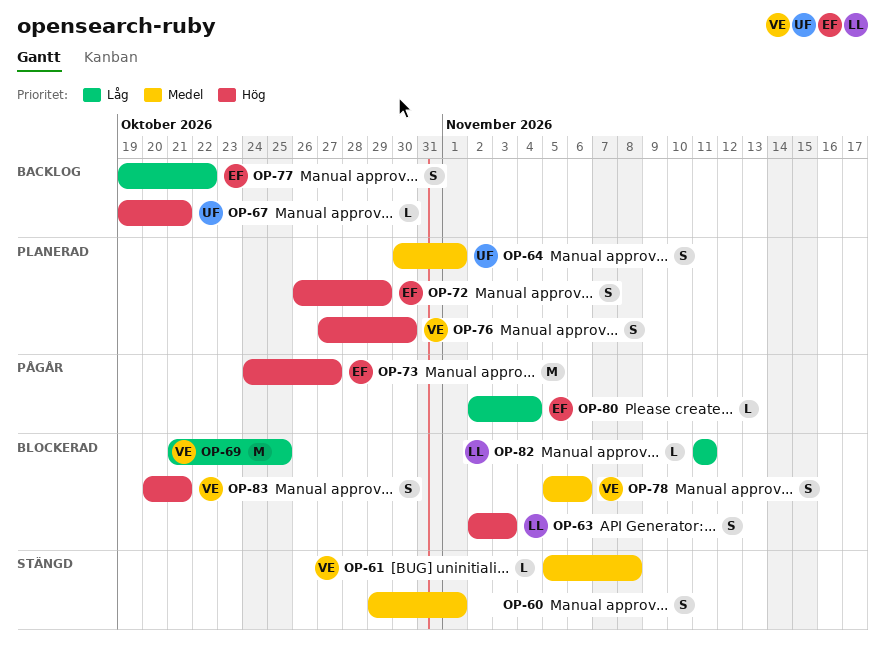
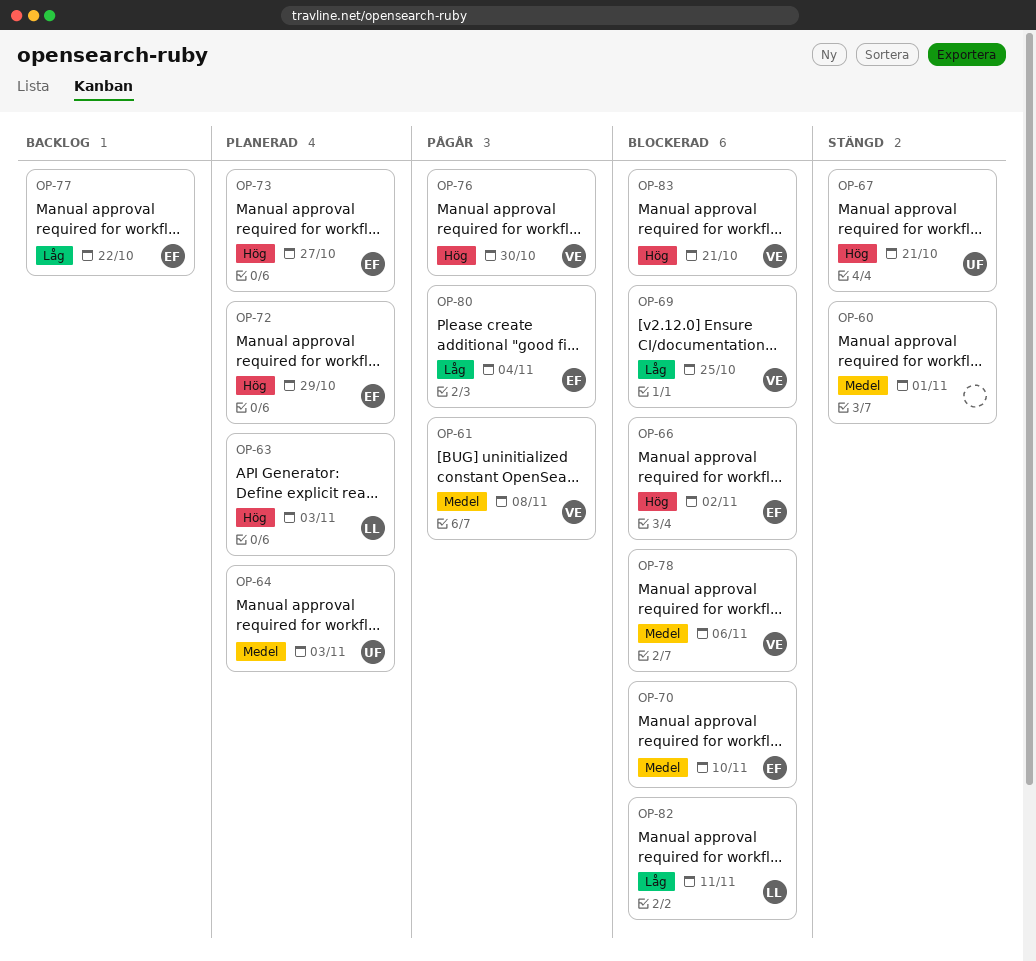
OP-61, status: Stängd -> Pågår
OP-63, status: Blockerad -> Planerad
OP-64, due: Nov 1 -> Nov 3
OP-66: none -> present
OP-67, status: Backlog -> Stängd
OP-70: none -> present
OP-73, status: Pågår -> Planerad
OP-76, status: Planerad -> Pågår

